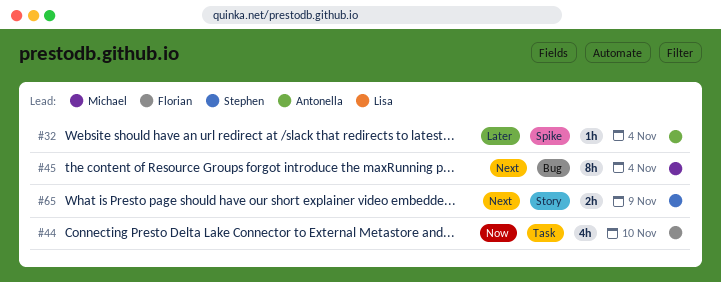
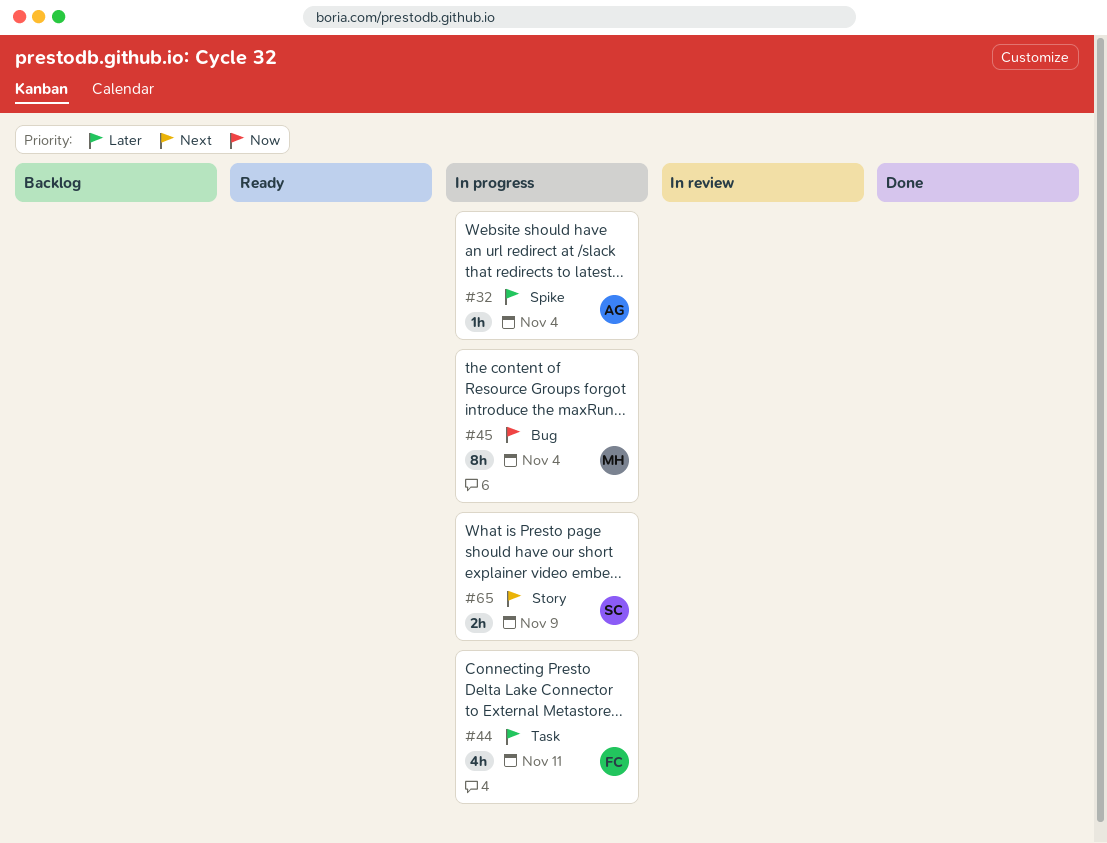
#44, priority: Now -> Later
#44, due: Nov 10 -> Nov 11
#45, priority: Next -> Now

